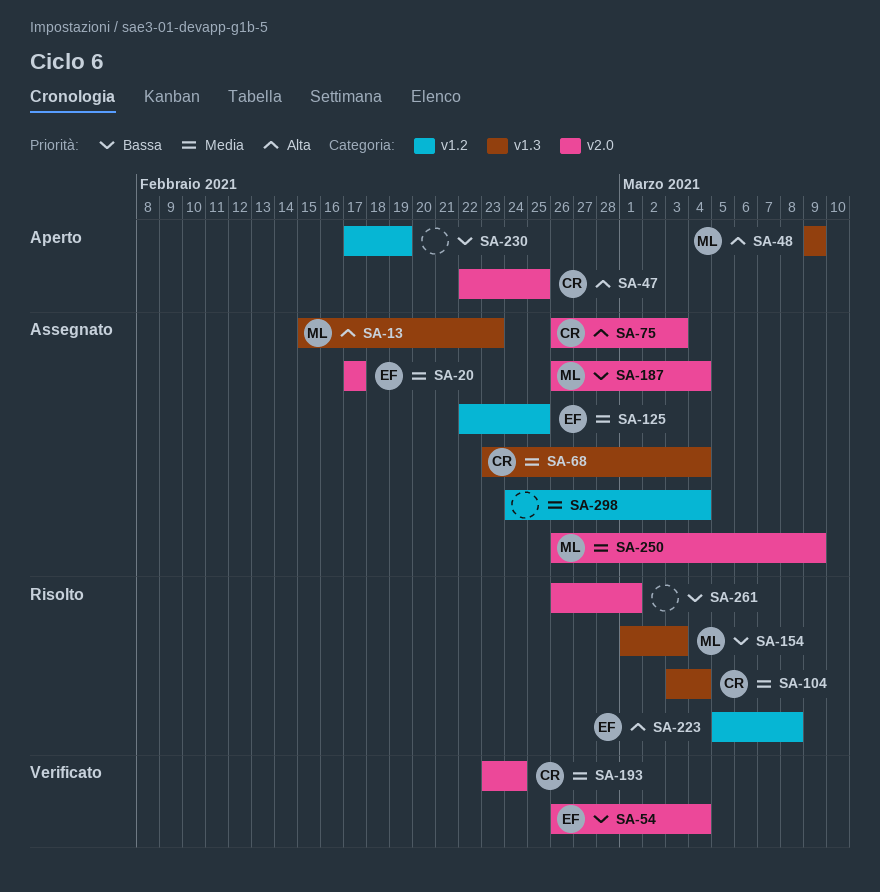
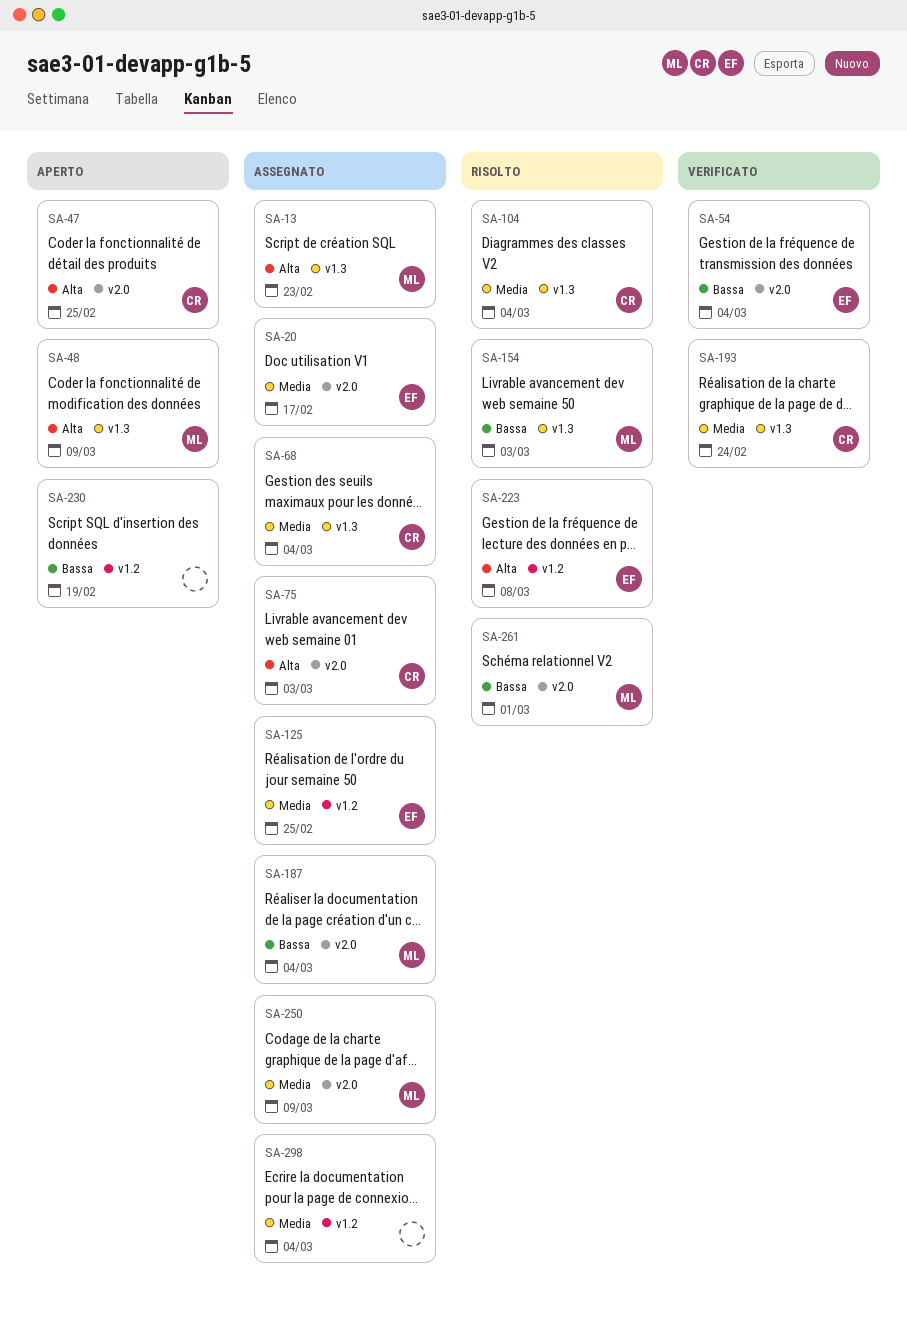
SA-193, label: v2.0 -> v1.3
SA-261, owner: none -> ML

